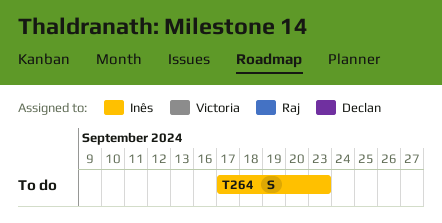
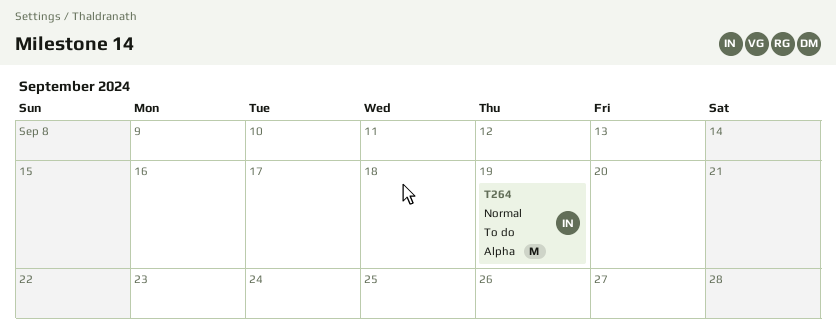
T264, estimate: S -> M
T264, due: Sep 23 -> Sep 19

